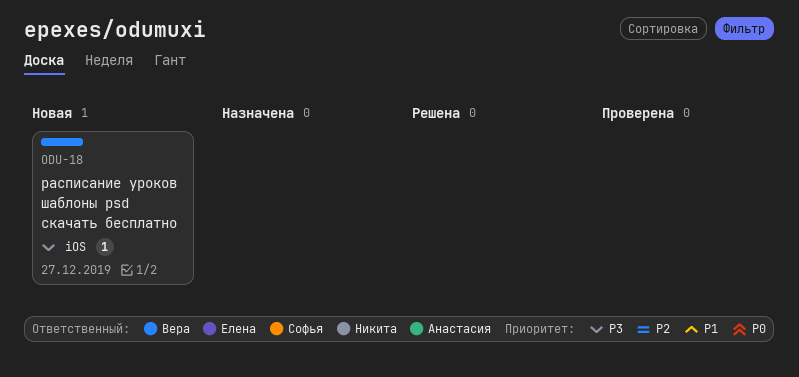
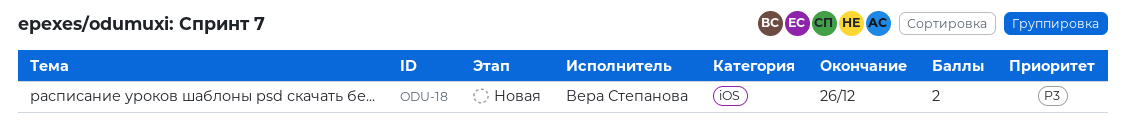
ODU-18, estimate: 1 -> 2
ODU-18, due: Dec 27 -> Dec 26

